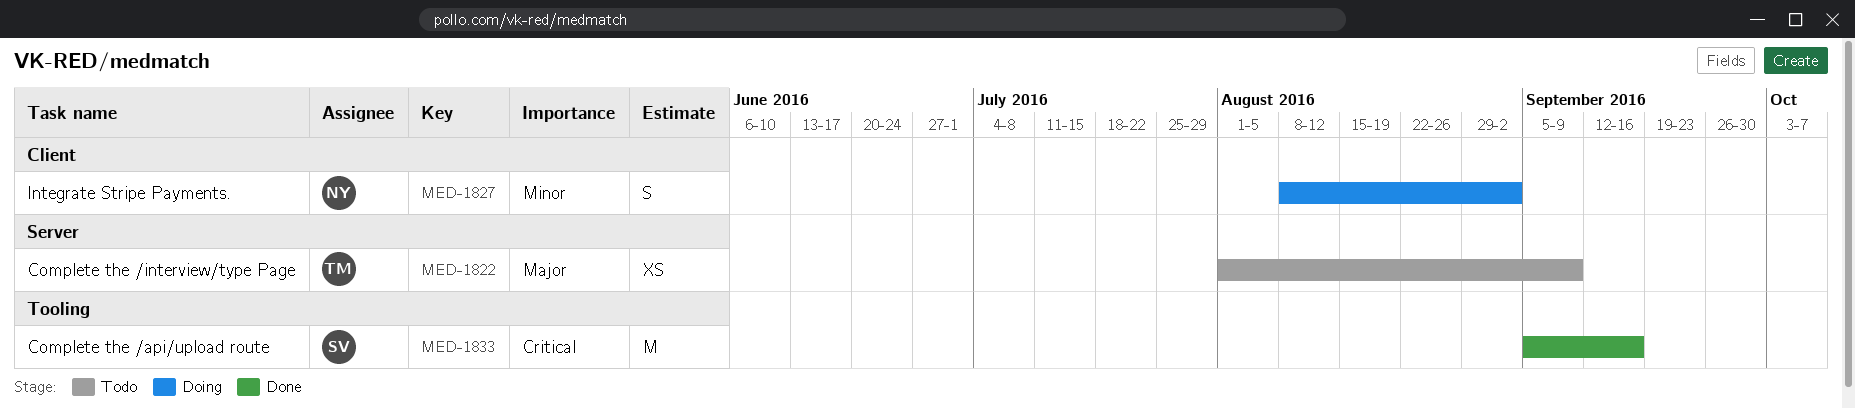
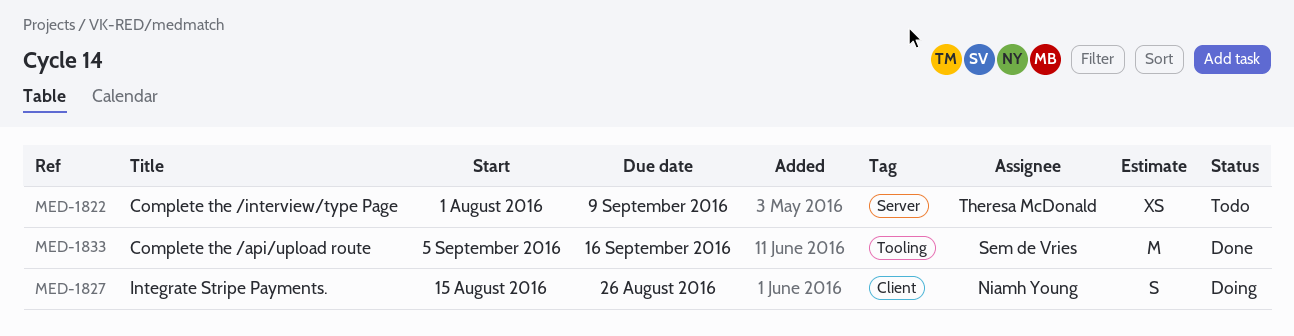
MED-1827, start: Aug 8 -> Aug 15
MED-1827, due: Sep 2 -> Aug 26

